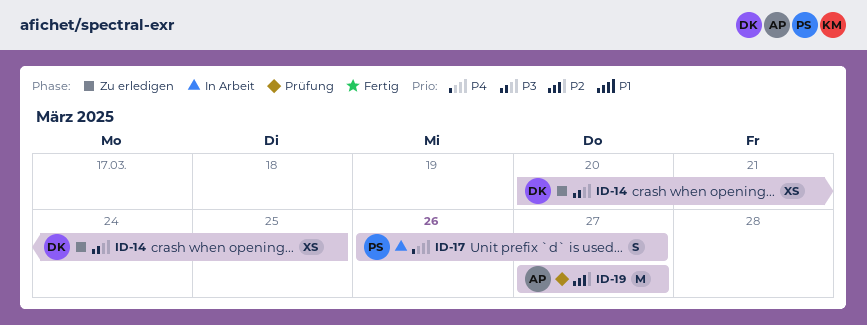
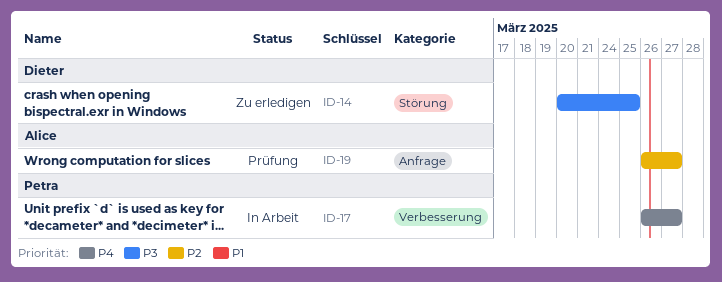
ID-19, start: Mar 27 -> Mar 26

